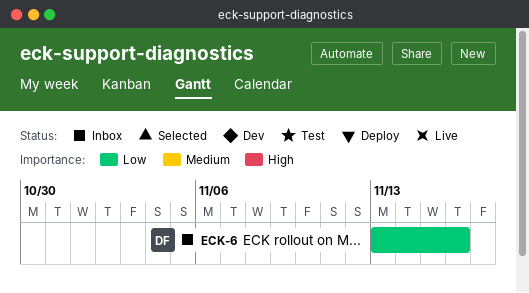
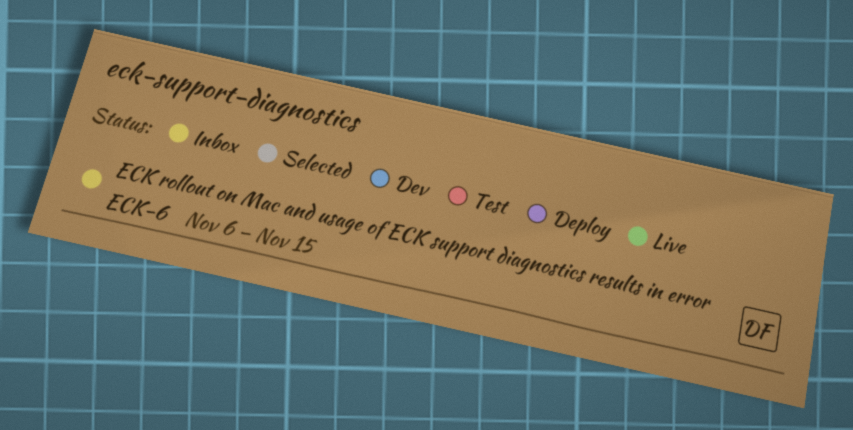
ECK-6, start: Nov 13 -> Nov 6
ECK-6, due: Nov 16 -> Nov 15

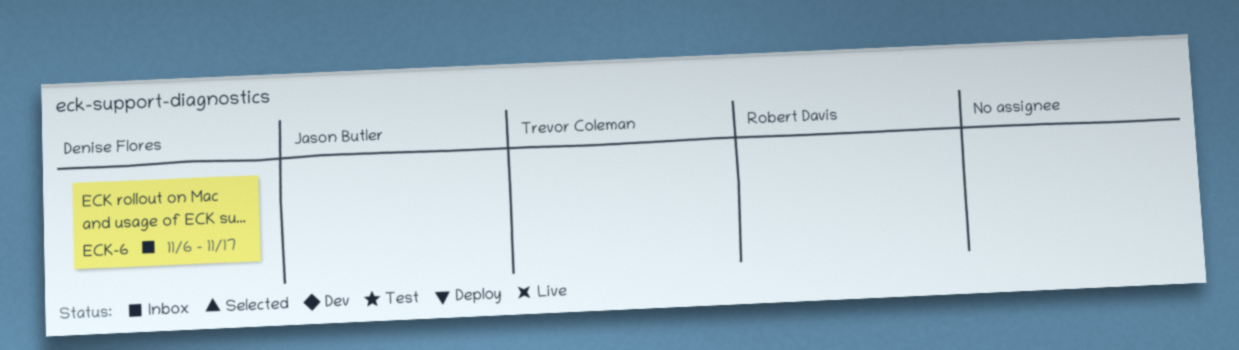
ECK-6, due: Nov 15 -> Nov 17

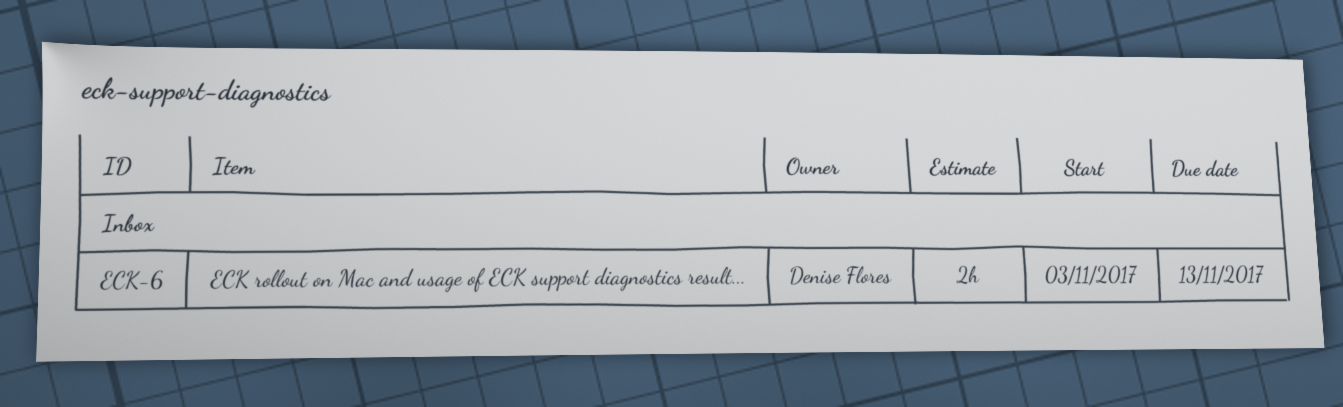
ECK-6, start: Nov 6 -> Nov 3
ECK-6, due: Nov 17 -> Nov 13

